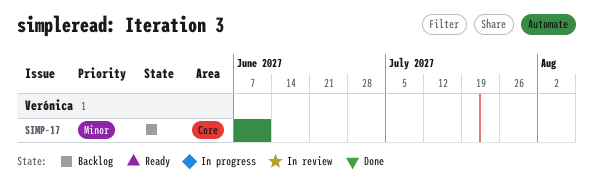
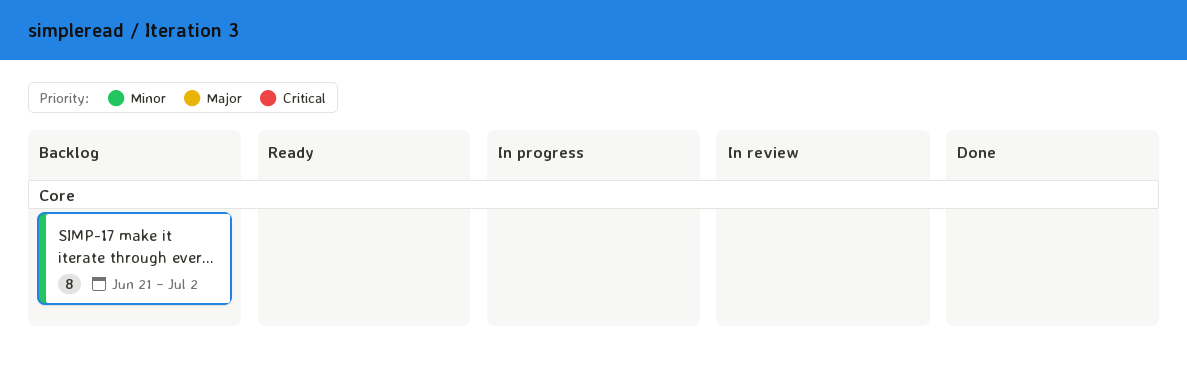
SIMP-17, start: Jun 7 -> Jun 21
SIMP-17, due: Jun 11 -> Jul 2

